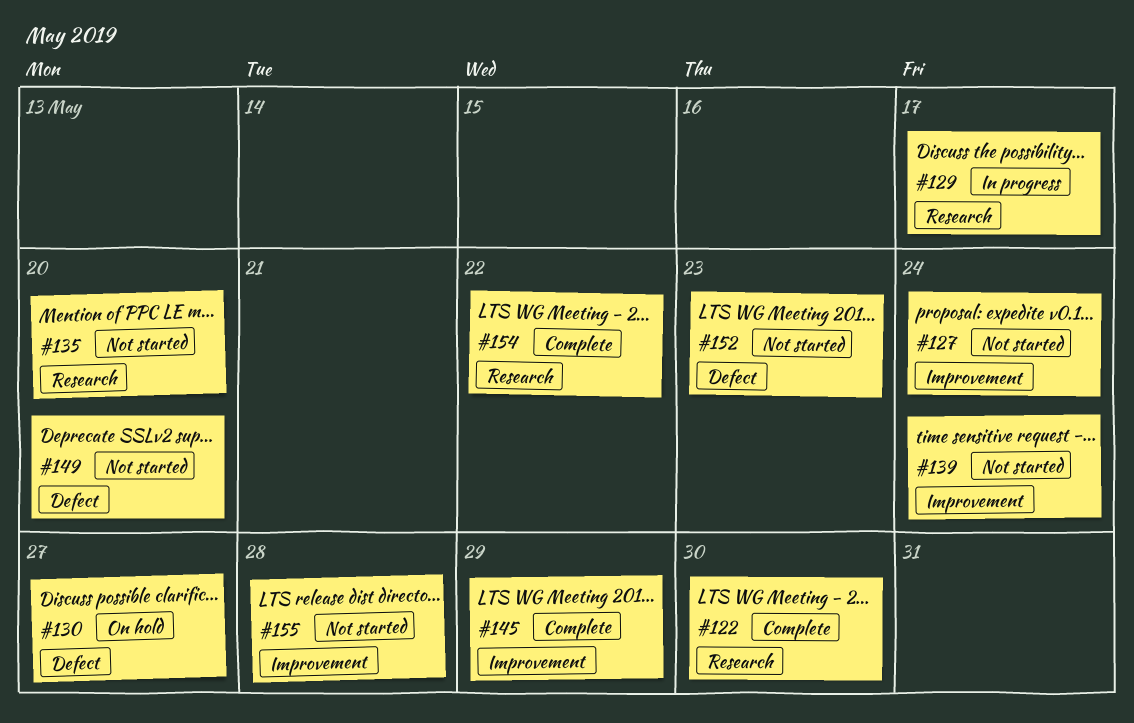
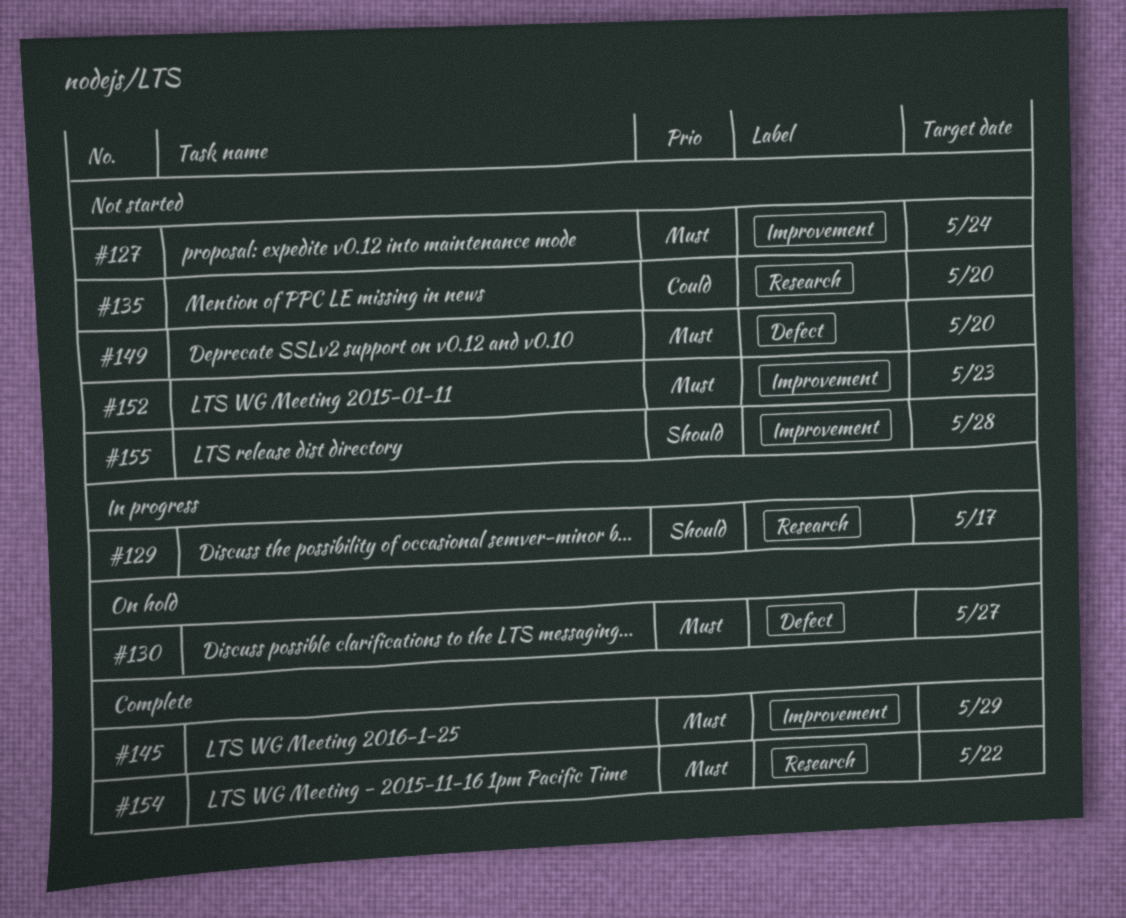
#122: present -> none
#139: present -> none
#152, label: Defect -> Improvement

